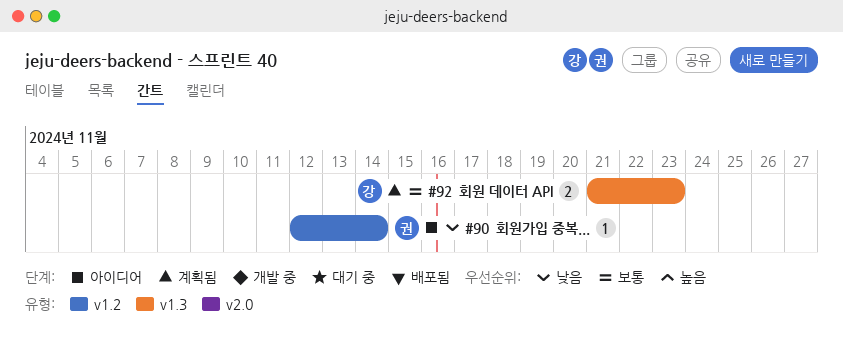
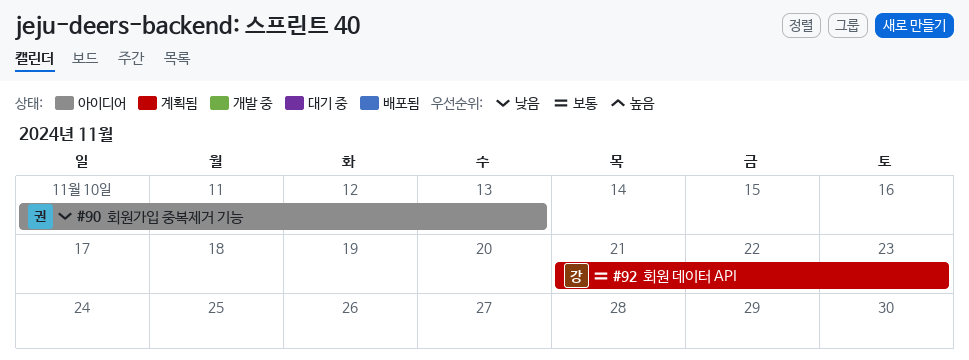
#90, start: Nov 12 -> Nov 10
#90, due: Nov 14 -> Nov 13

